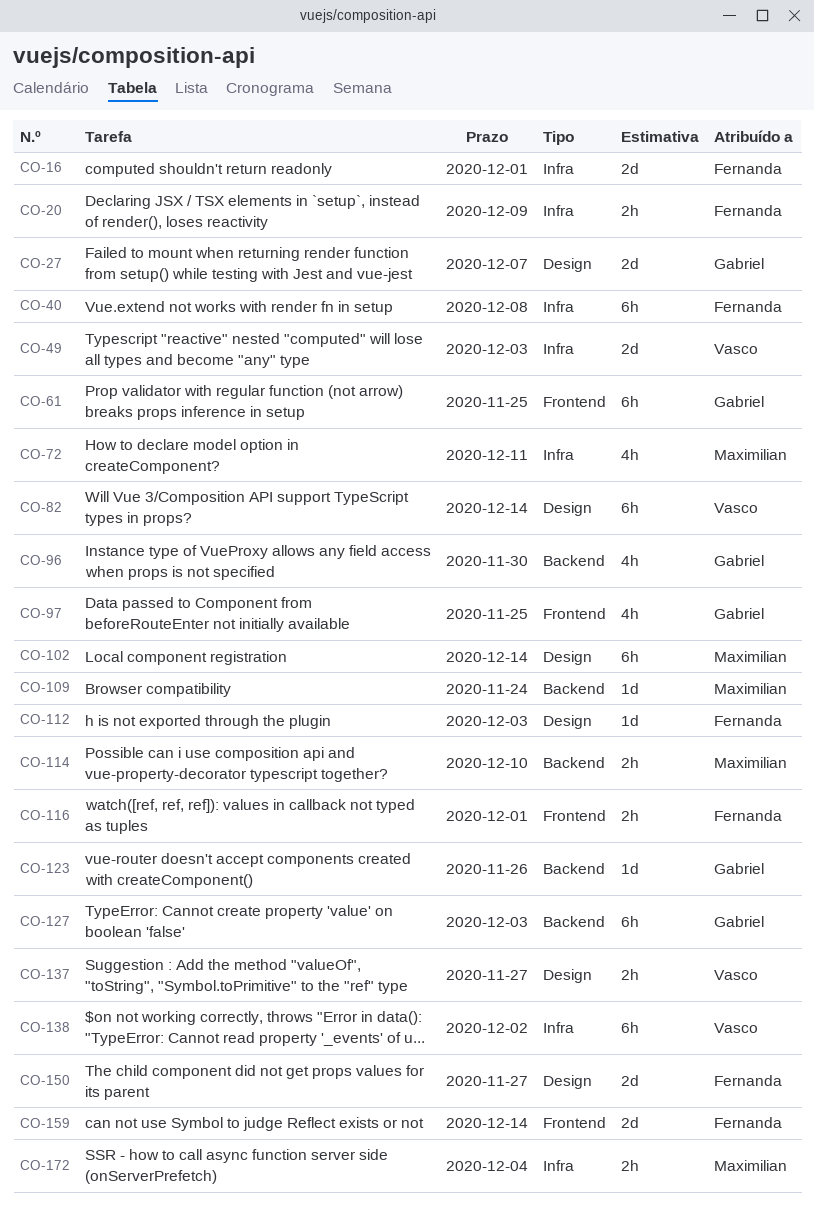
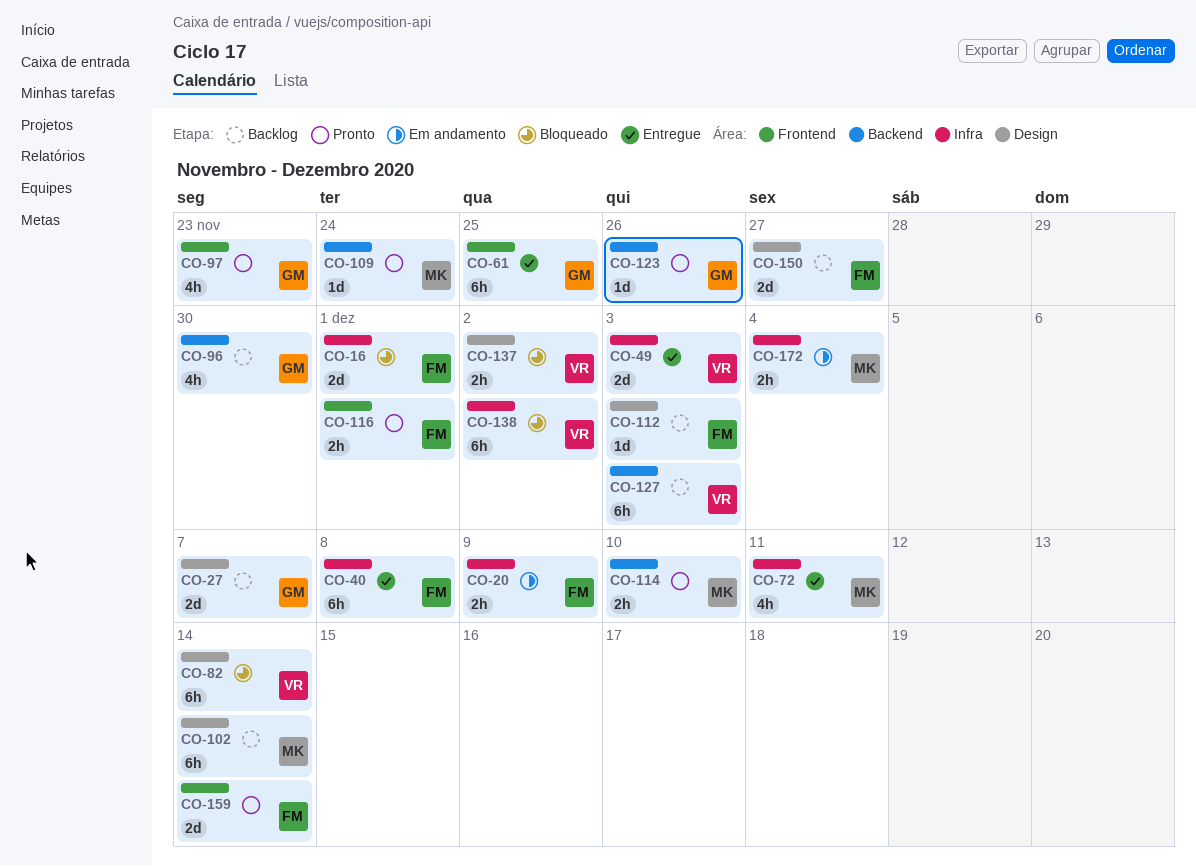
CO-97, due: Nov 25 -> Nov 23
CO-127, owner: Gabriel -> Vasco
CO-137, due: Nov 27 -> Dec 2

